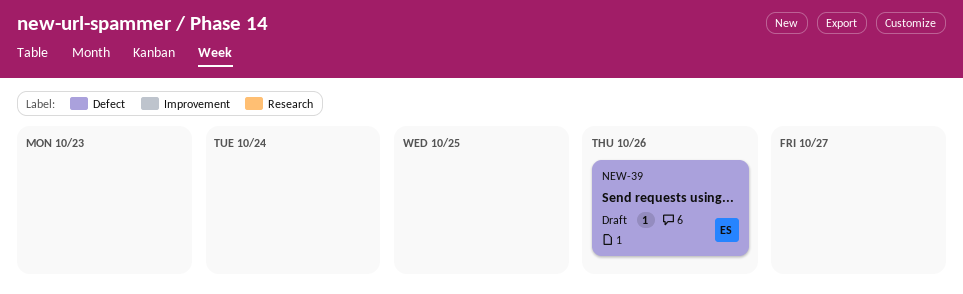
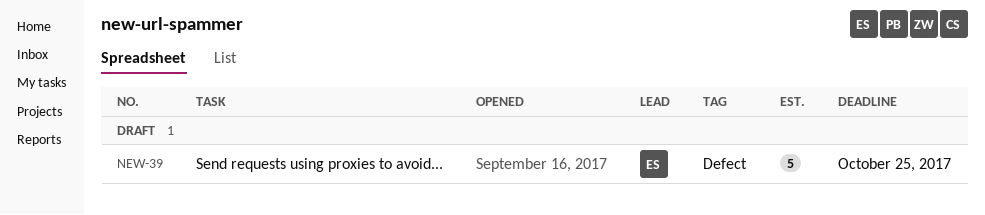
NEW-39, estimate: 1 -> 5
NEW-39, due: Oct 26 -> Oct 25

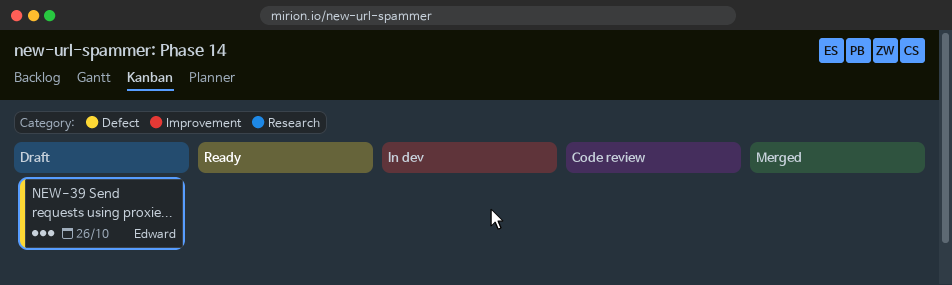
NEW-39, estimate: 5 -> 3
NEW-39, due: Oct 25 -> Oct 26

